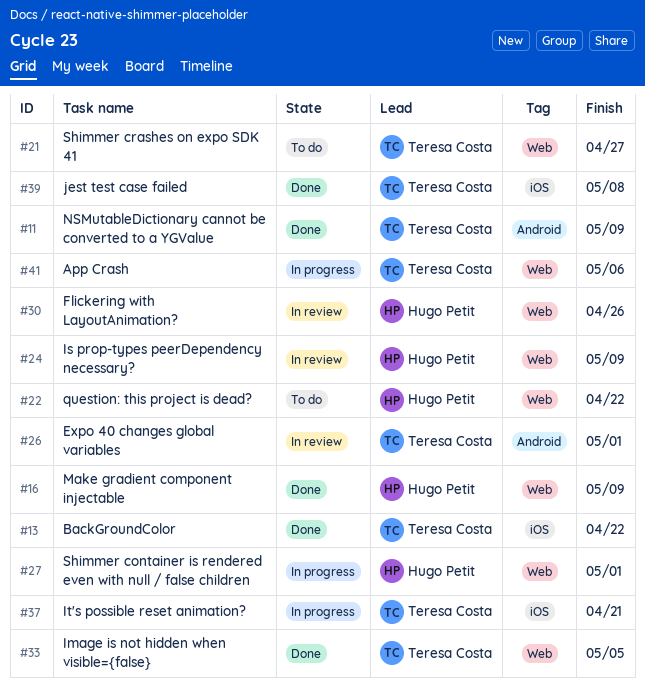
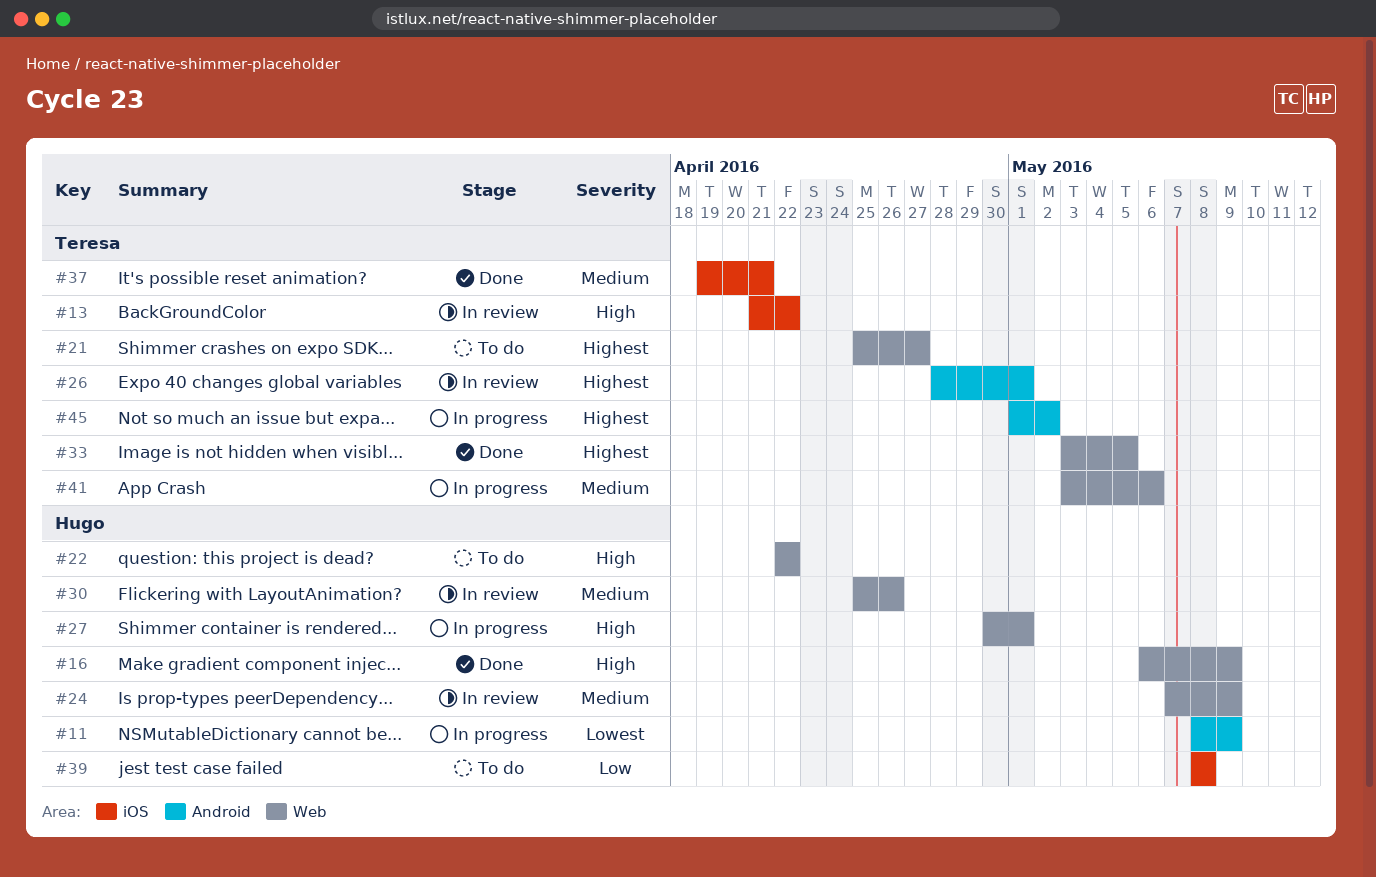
#11, status: Done -> In progress
#11, owner: Teresa Costa -> Hugo Petit
#13, status: Done -> In review
#37, status: In progress -> Done
#39, status: Done -> To do
#39, owner: Teresa Costa -> Hugo Petit
#45: none -> present

